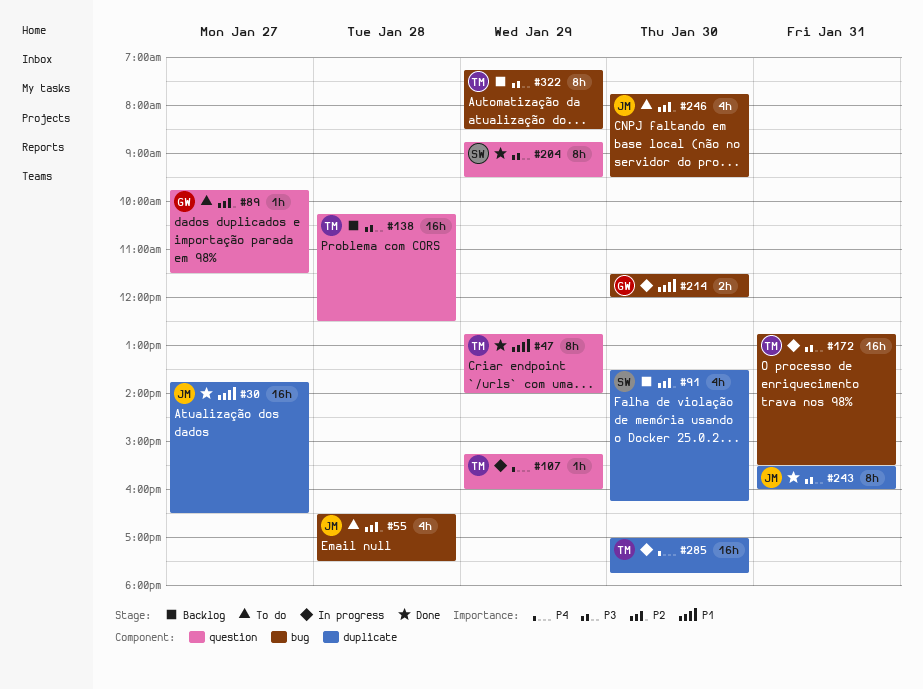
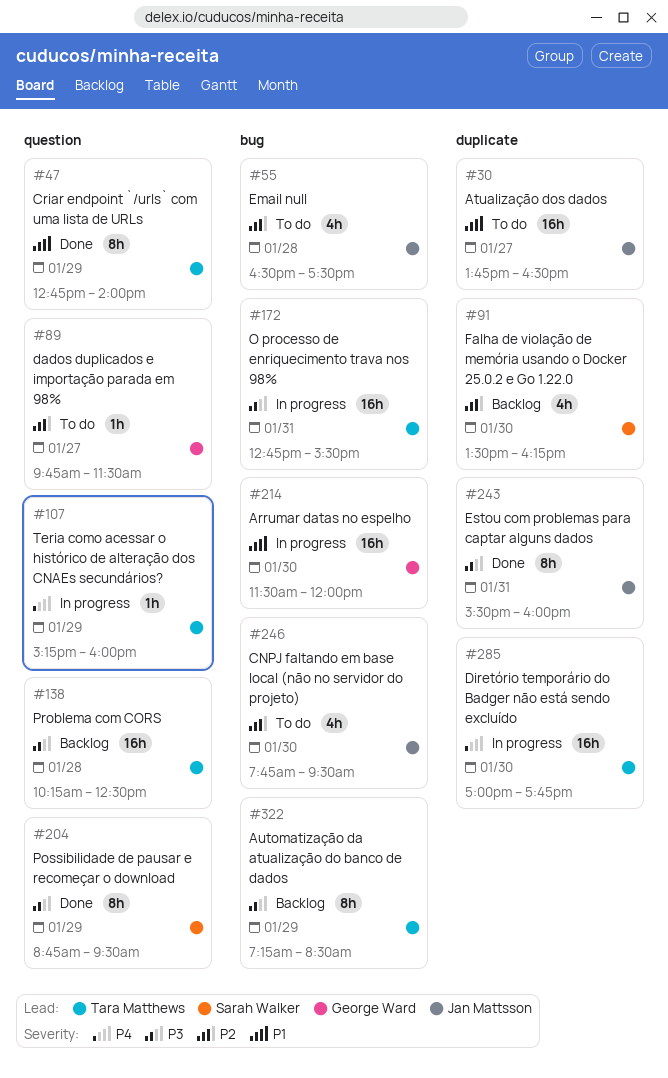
#30, status: Done -> To do
#214, estimate: 2h -> 16h

